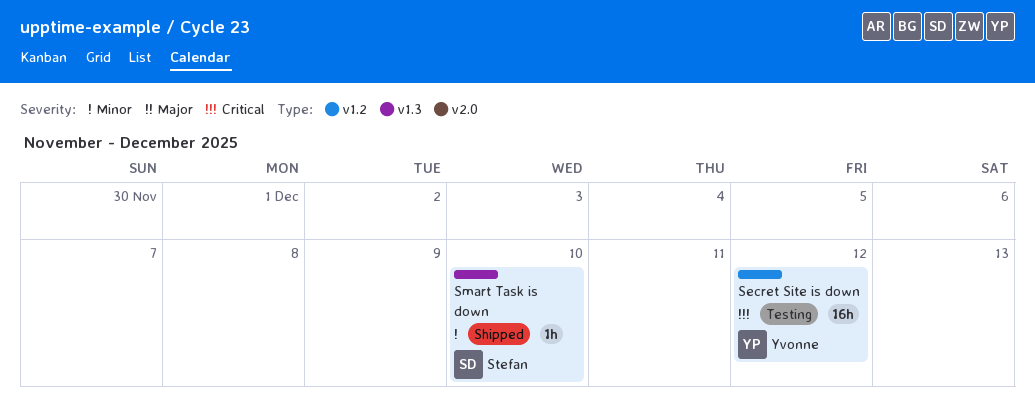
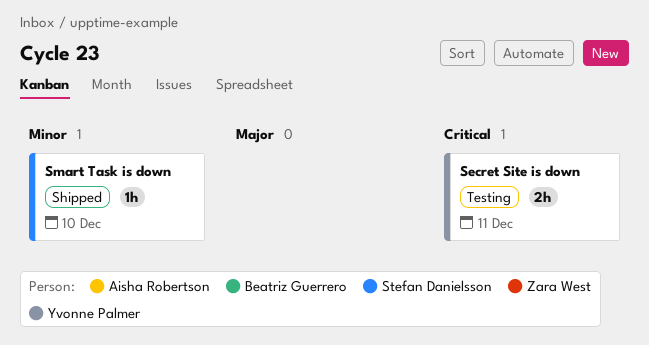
Secret Site is down, estimate: 16h -> 2h
Secret Site is down, due: Dec 12 -> Dec 11

